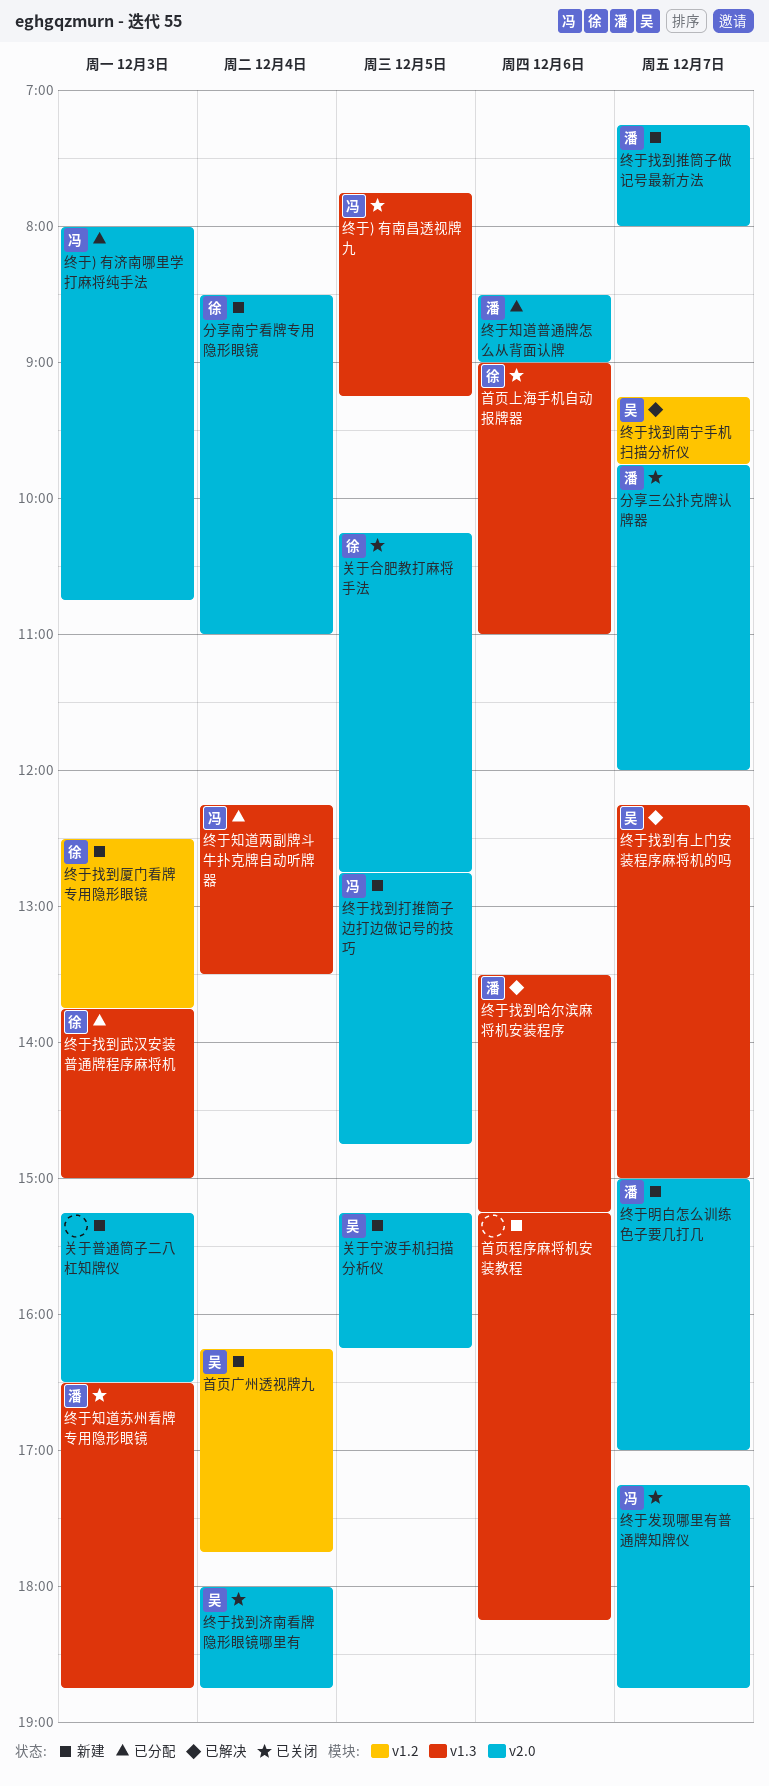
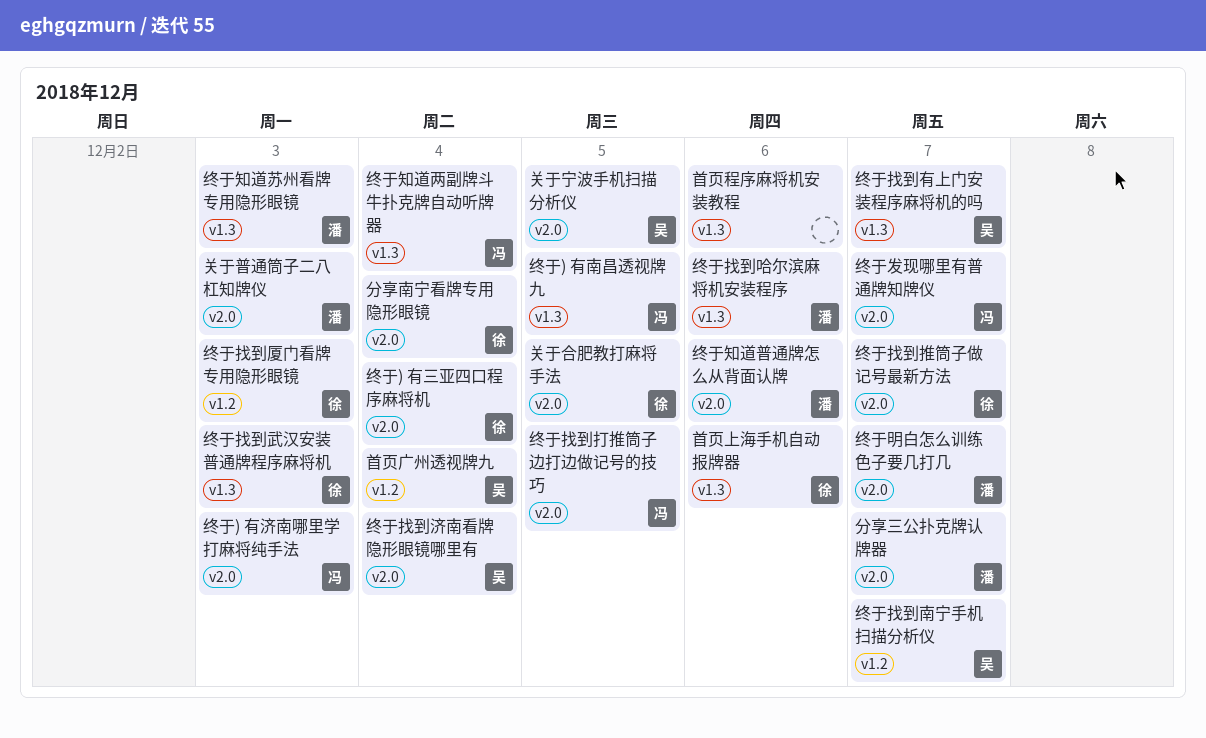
关于普通筒子二八杠知牌仪, owner: none -> 潘
终于) 有三亚四口程序麻将机: none -> present
终于找到推筒子做记号最新方法, owner: 潘 -> 徐

